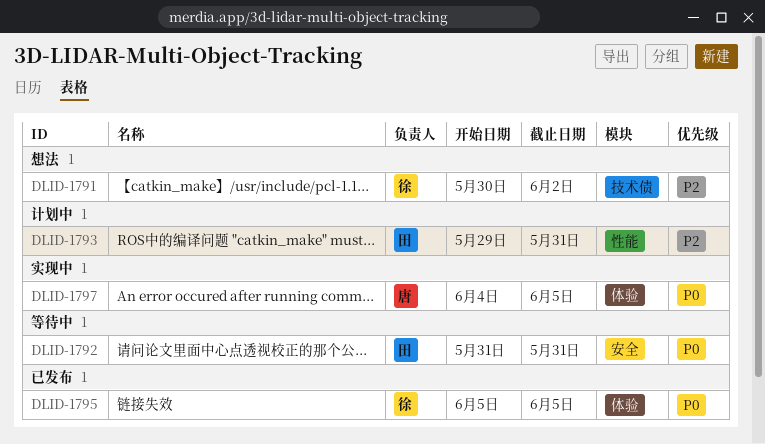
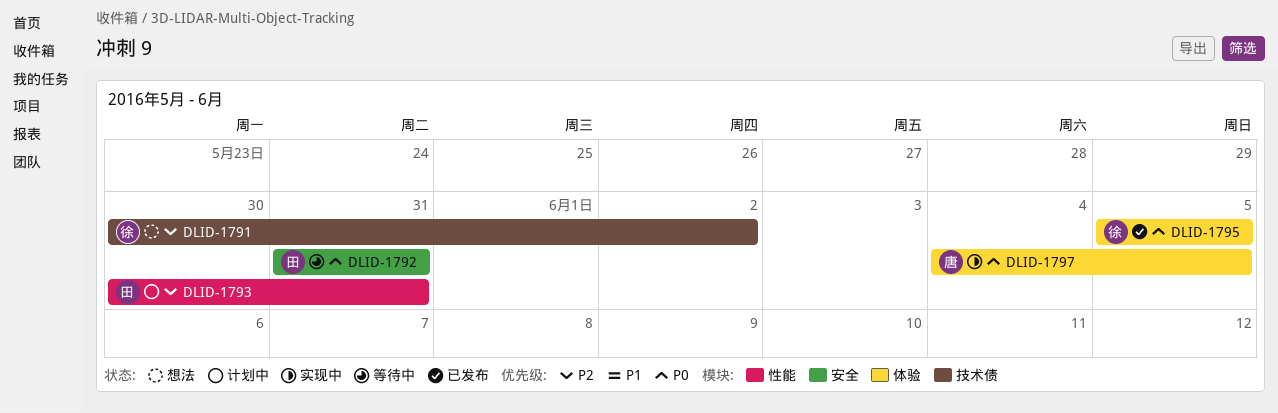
DLID-1793, start: May 29 -> May 30

